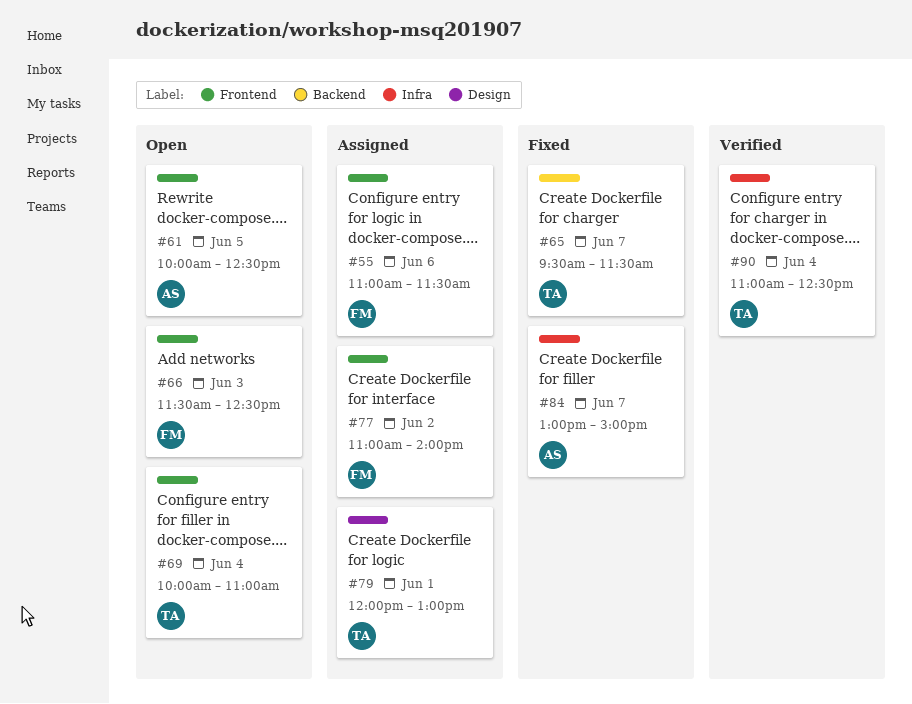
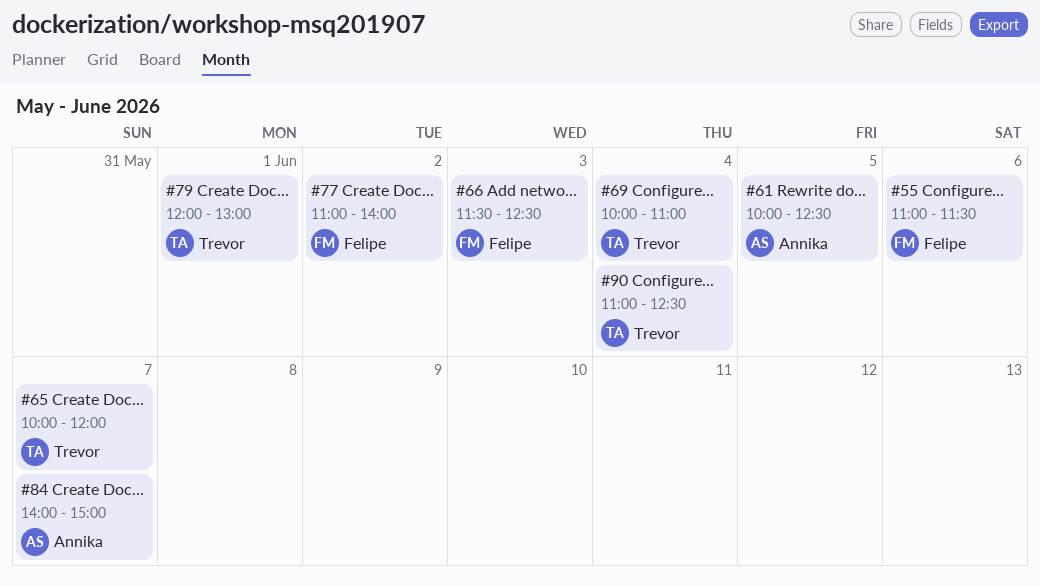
#65, begins: 09:30 -> 10:00
#65, ends: 11:30 -> 12:00
#84, begins: 13:00 -> 14:00

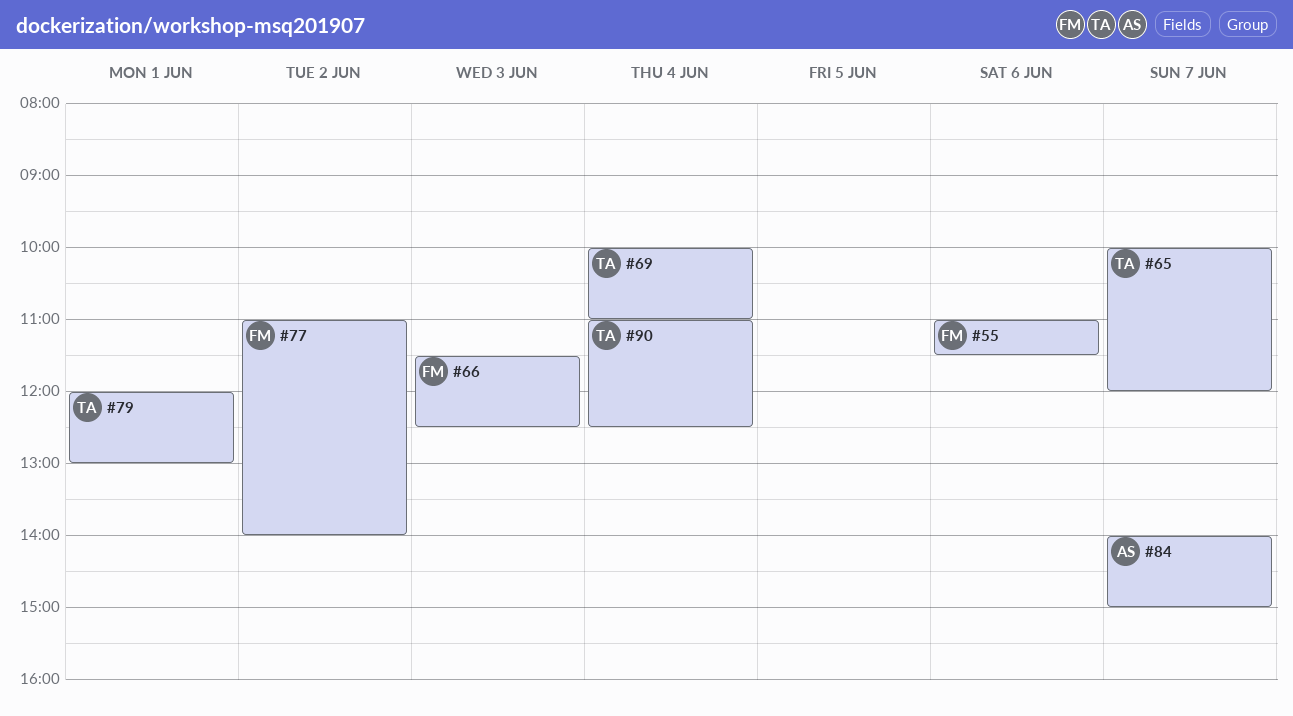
#61: present -> none

